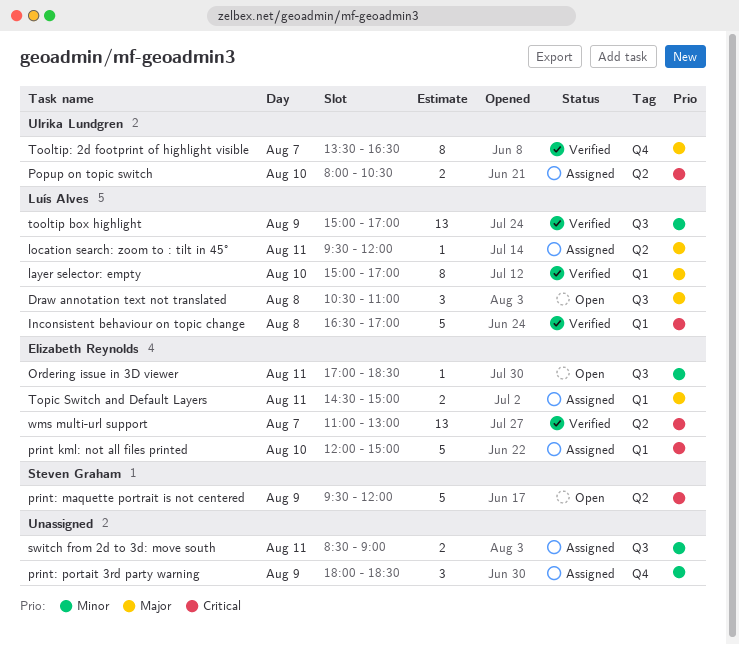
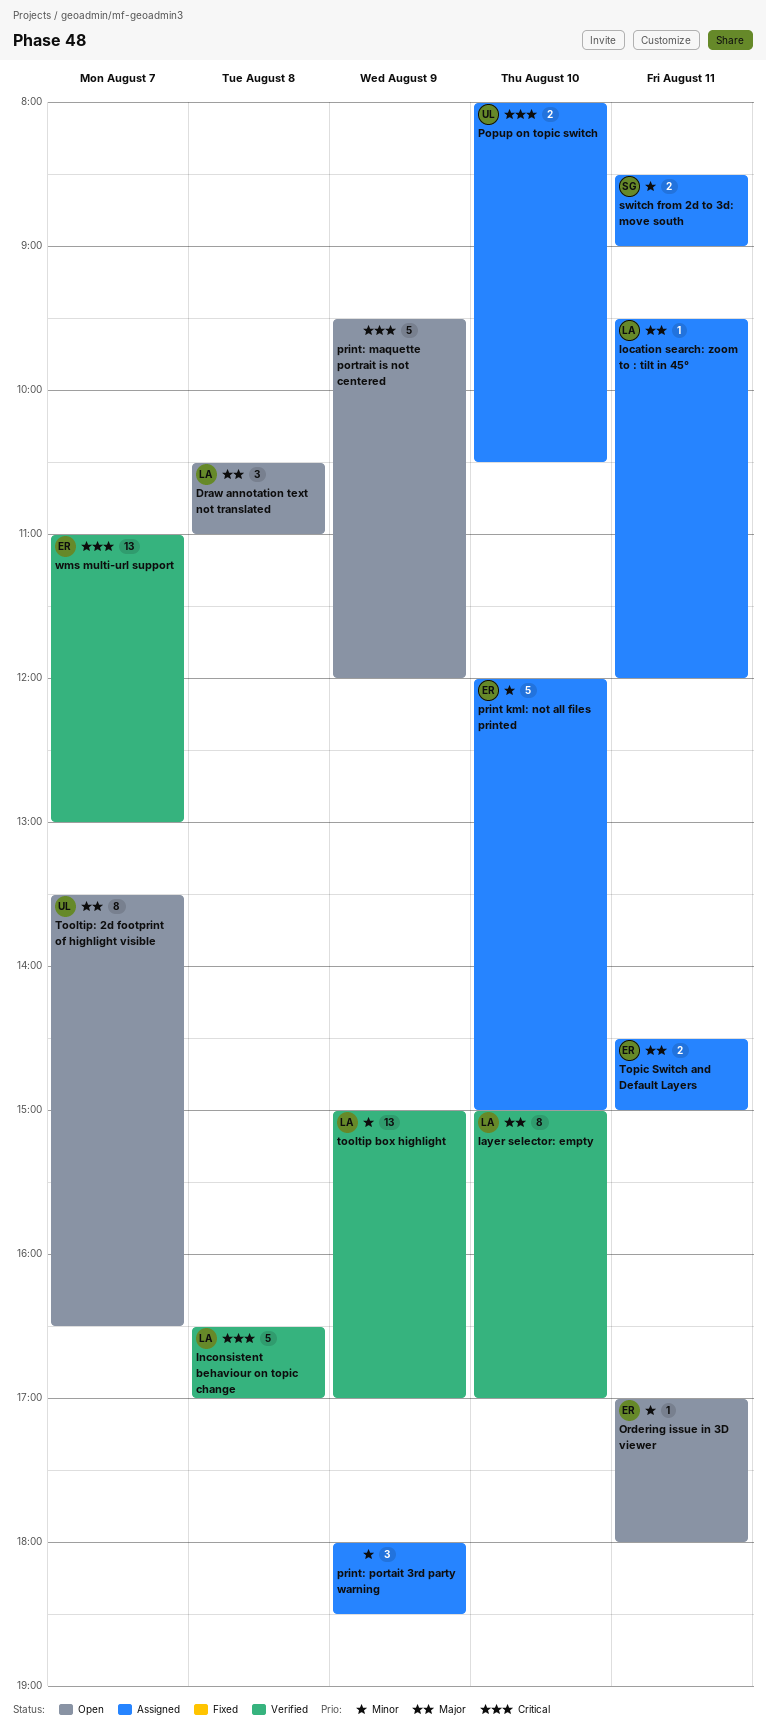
Ordering issue in 3D viewer, ends: 18:30 -> 18:00
print kml: not all files printed, priority: Critical -> Minor
print: maquette portrait is not centered, owner: Steven Graham -> none
switch from 2d to 3d: move south, owner: none -> Steven Graham
Tooltip: 2d footprint of highlight visible, status: Verified -> Open

